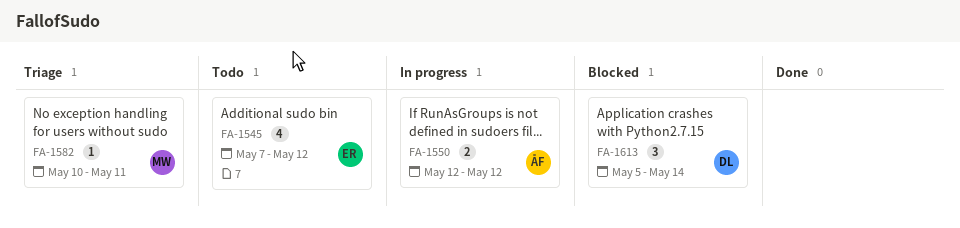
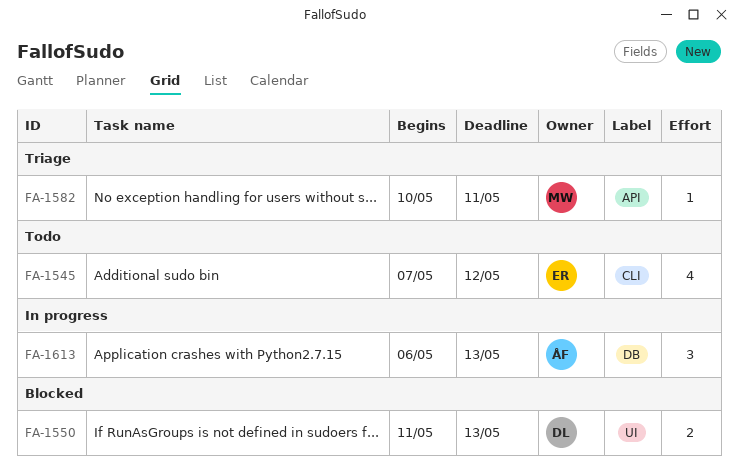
FA-1550, status: In progress -> Blocked
FA-1550, owner: ÅF -> DL
FA-1550, start: May 12 -> May 11
FA-1550, due: May 12 -> May 13
FA-1613, status: Blocked -> In progress
FA-1613, owner: DL -> ÅF
FA-1613, start: May 5 -> May 6
FA-1613, due: May 14 -> May 13

